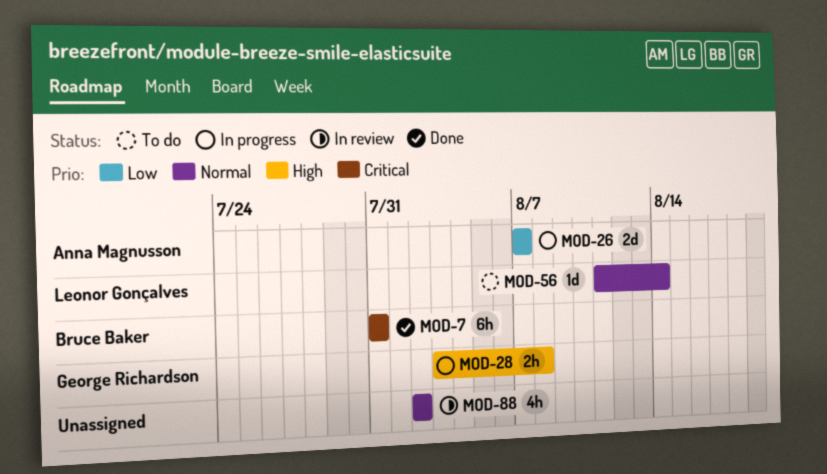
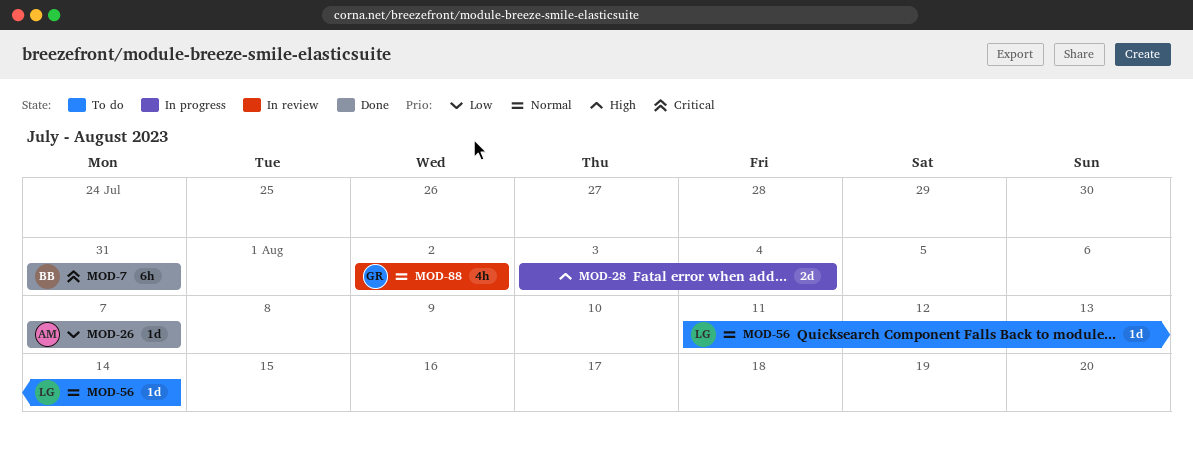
MOD-26, status: In progress -> Done
MOD-26, estimate: 2d -> 1d
MOD-28, owner: George Richardson -> none
MOD-28, estimate: 2h -> 2d
MOD-28, due: Aug 8 -> Aug 4
MOD-88, owner: none -> George Richardson

